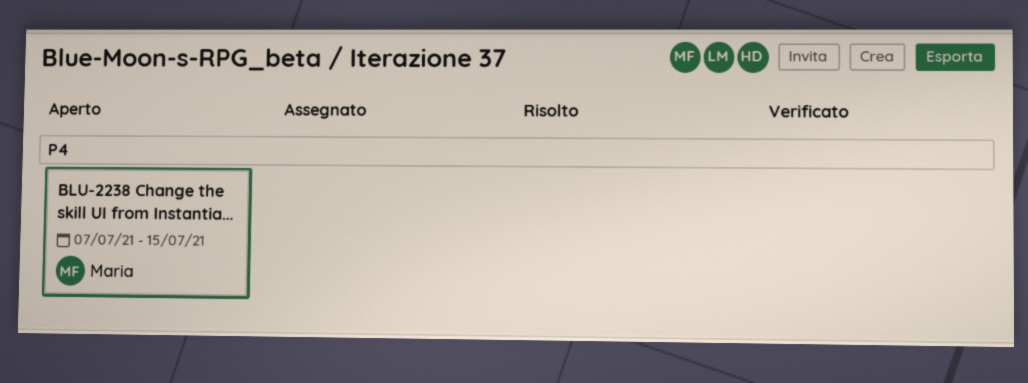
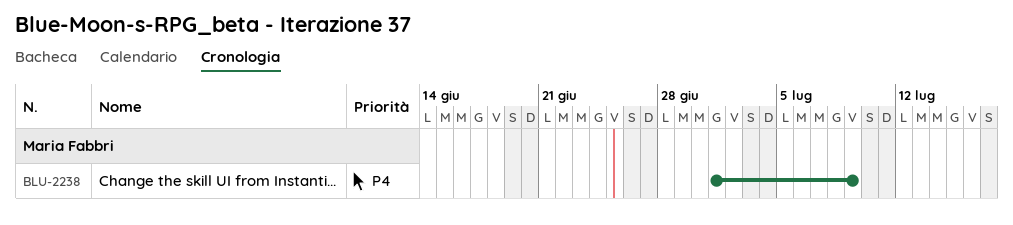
BLU-2238, start: Jul 7 -> Jul 1
BLU-2238, due: Jul 15 -> Jul 9

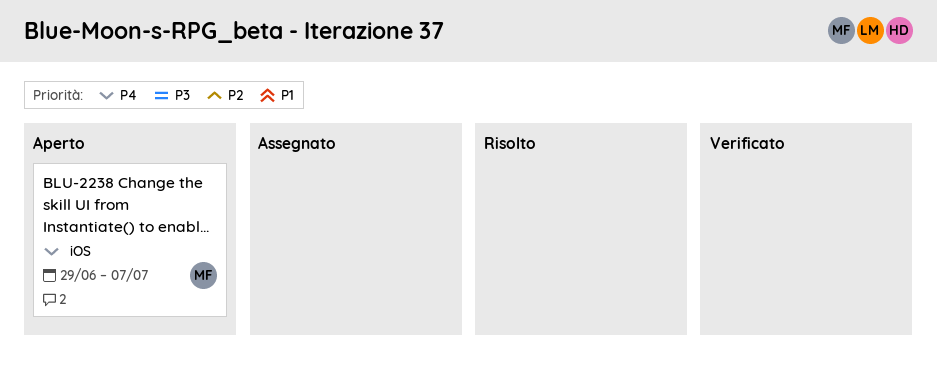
BLU-2238, start: Jul 1 -> Jun 29
BLU-2238, due: Jul 9 -> Jul 7

